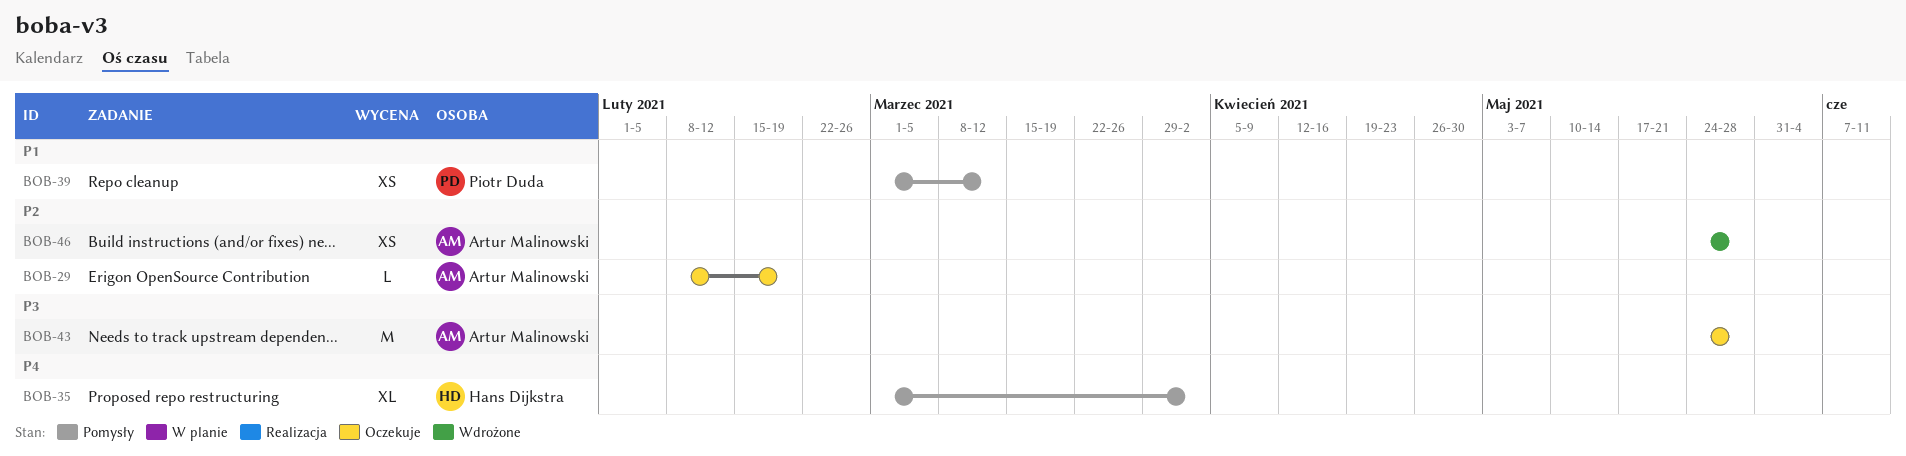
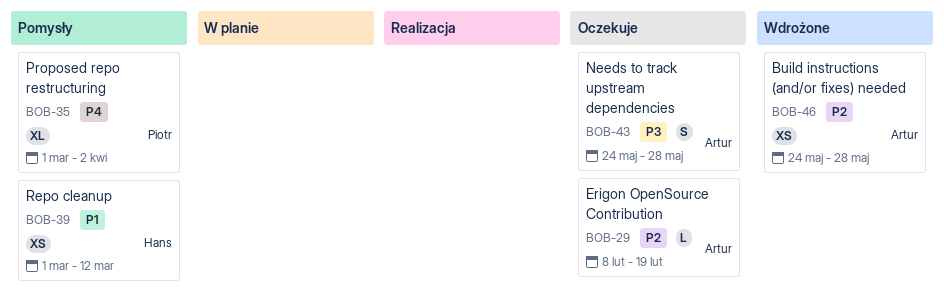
BOB-35, owner: Hans Dijkstra -> Piotr Duda
BOB-39, owner: Piotr Duda -> Hans Dijkstra
BOB-43, estimate: M -> S

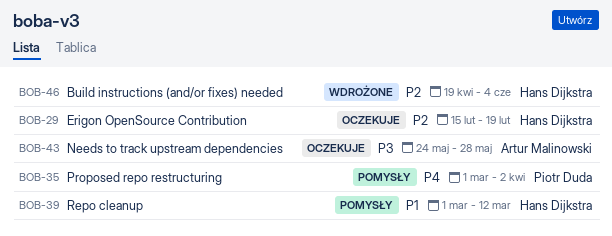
BOB-29, owner: Artur Malinowski -> Hans Dijkstra
BOB-29, start: Feb 8 -> Feb 15
BOB-46, owner: Artur Malinowski -> Hans Dijkstra
BOB-46, start: May 24 -> Apr 19
BOB-46, due: May 28 -> Jun 4

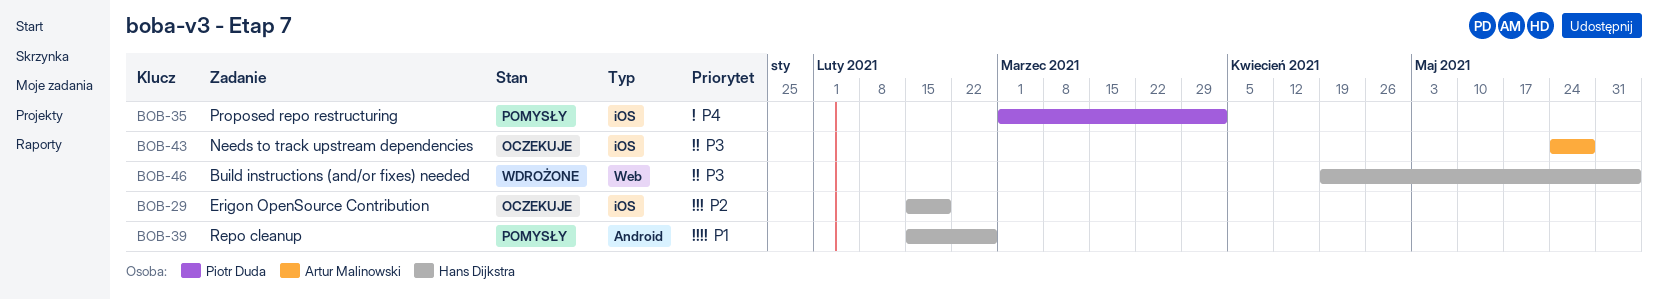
BOB-39, start: Mar 1 -> Feb 15
BOB-39, due: Mar 12 -> Feb 26
BOB-46, priority: P2 -> P3

